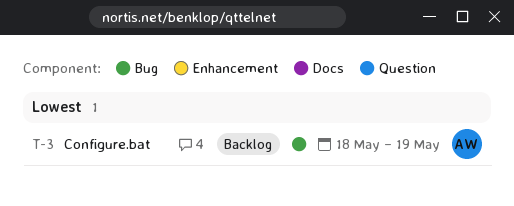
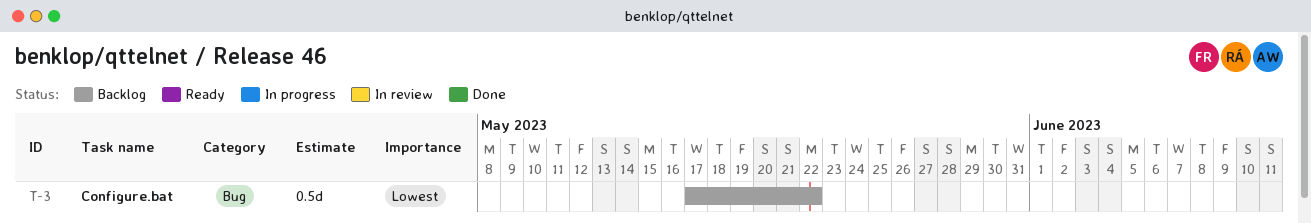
T-3, start: May 18 -> May 17
T-3, due: May 19 -> May 22

